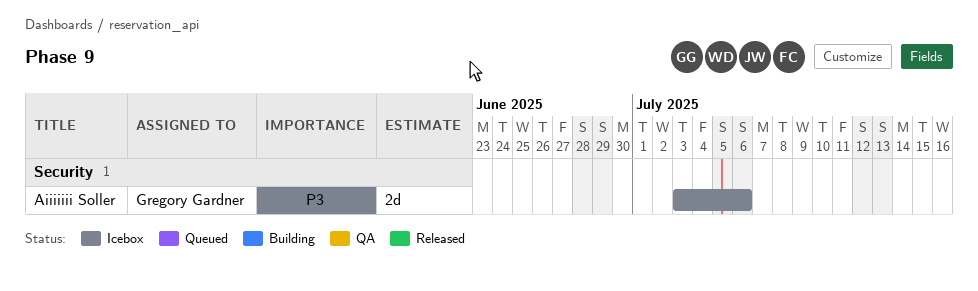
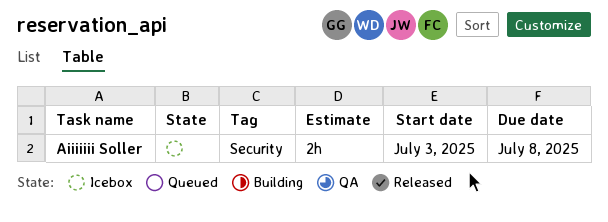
Aiiiiiii Soller, estimate: 2d -> 2h
Aiiiiiii Soller, due: Jul 6 -> Jul 8

